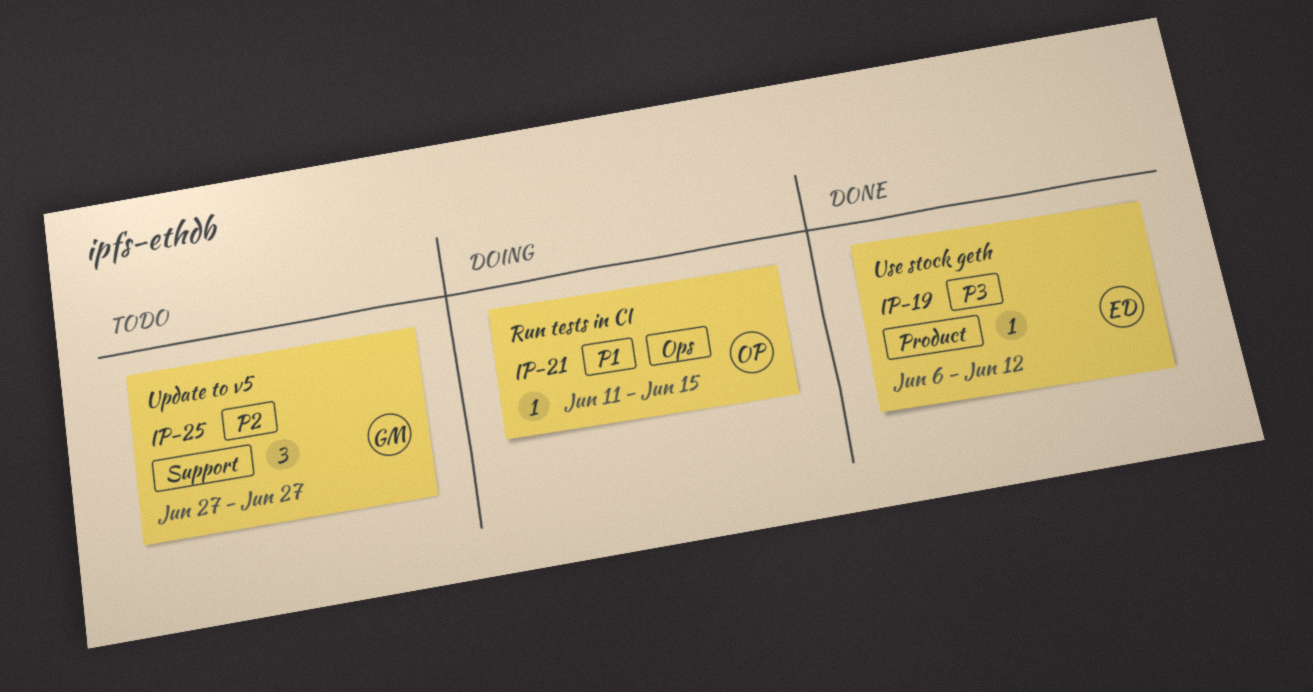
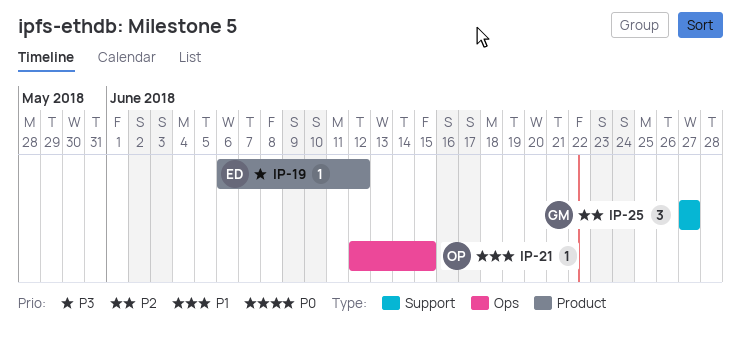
IP-21, start: Jun 11 -> Jun 12

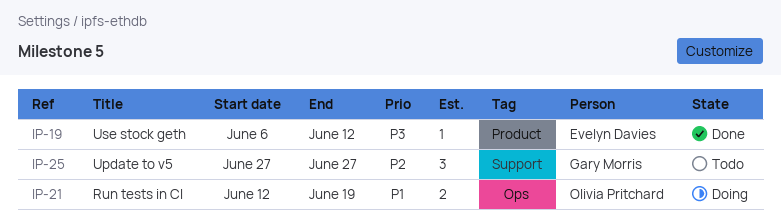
IP-21, estimate: 1 -> 2
IP-21, due: Jun 15 -> Jun 19

